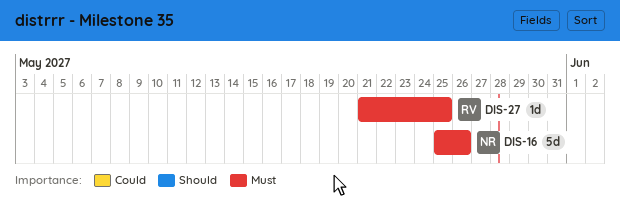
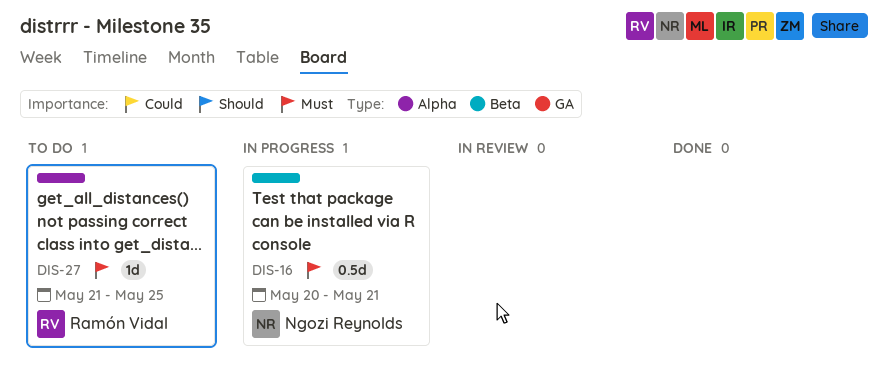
DIS-16, estimate: 5d -> 0.5d
DIS-16, start: May 25 -> May 20
DIS-16, due: May 26 -> May 21

